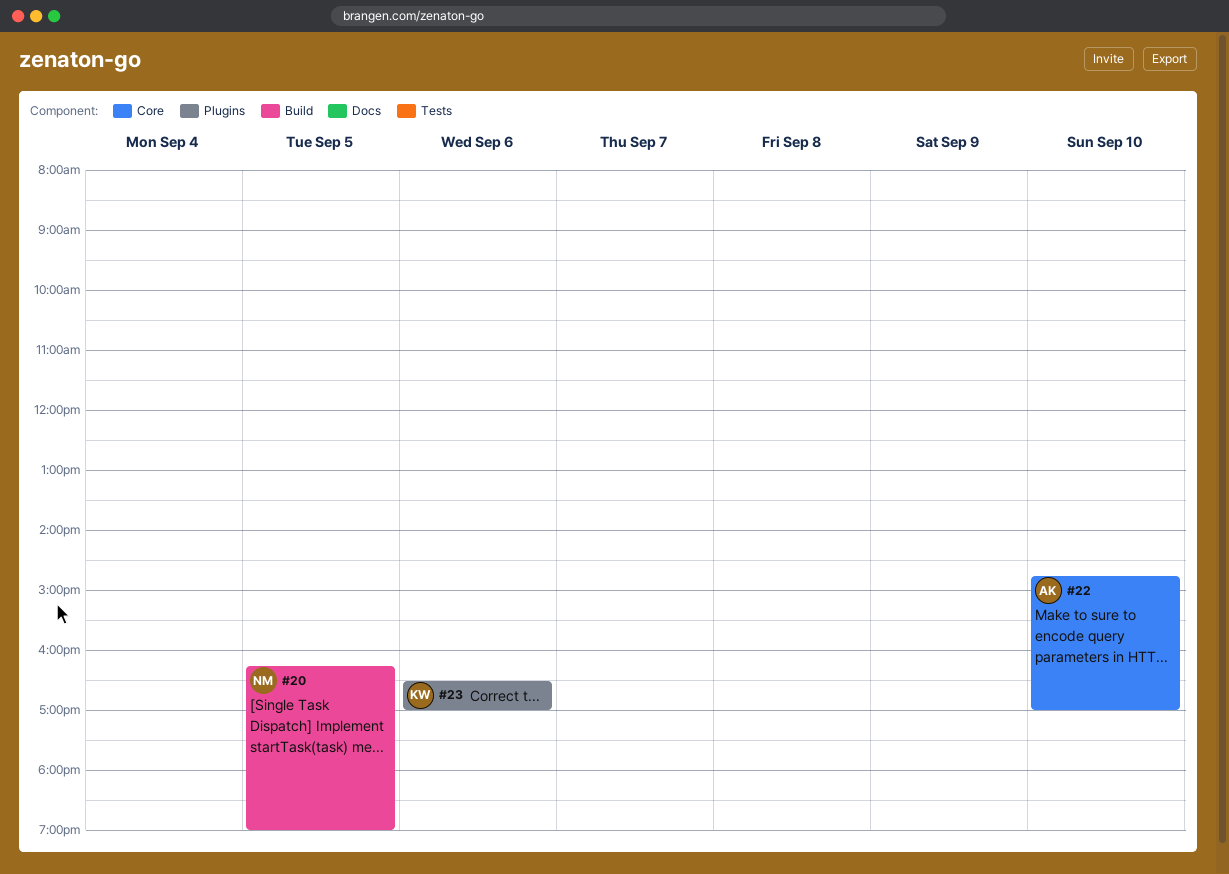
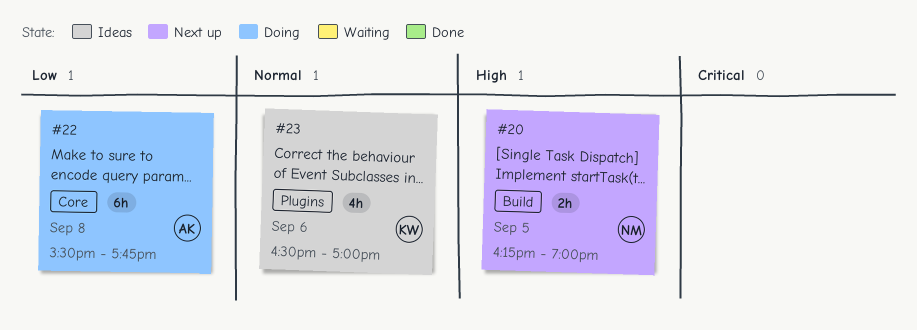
#22, day: Sep 10 -> Sep 8
#22, begins: 14:45 -> 15:30
#22, ends: 17:00 -> 17:45

